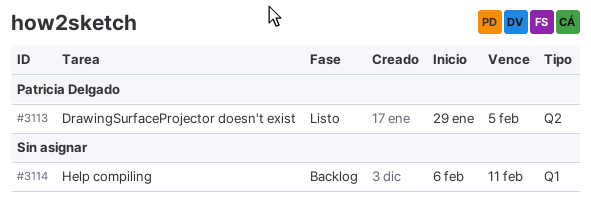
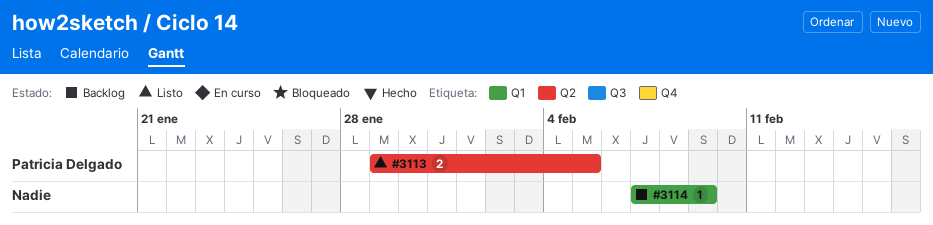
#3114, start: Feb 6 -> Feb 7
#3114, due: Feb 11 -> Feb 9

